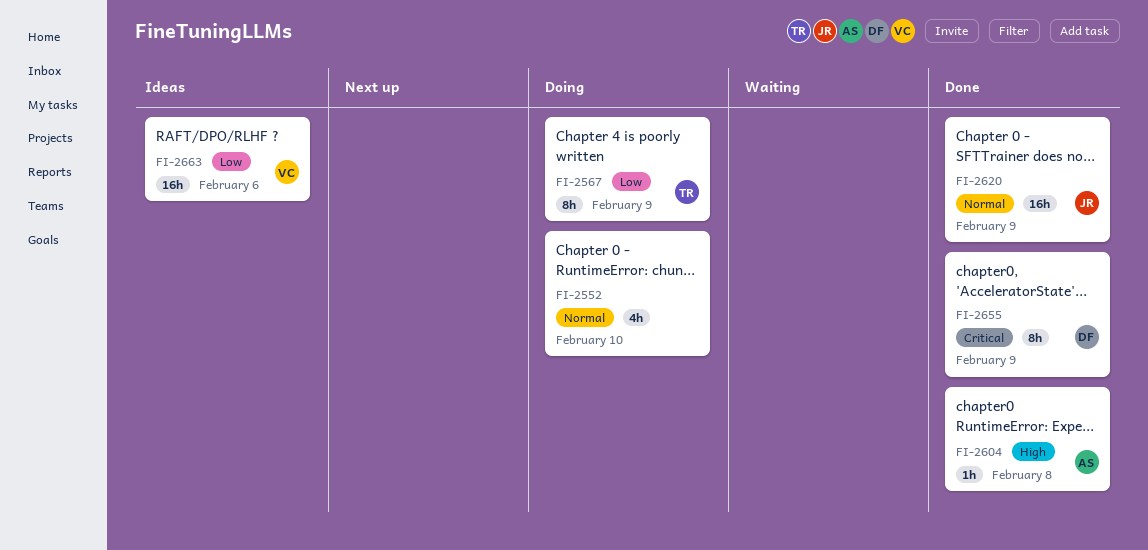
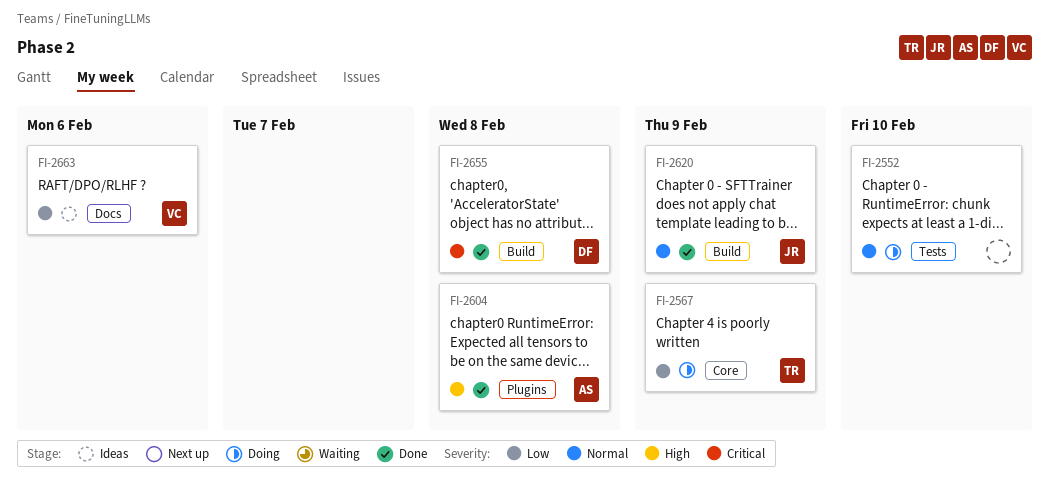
FI-2655, due: Feb 9 -> Feb 8

